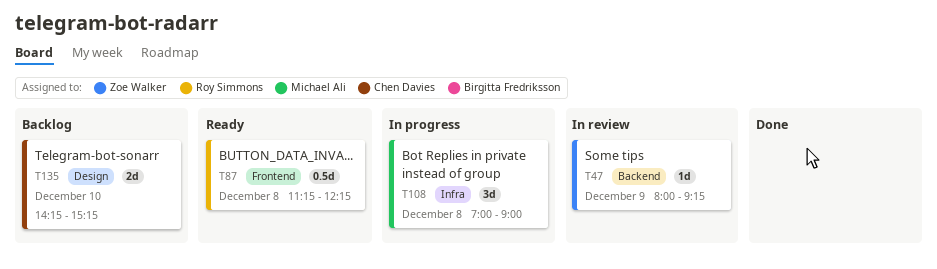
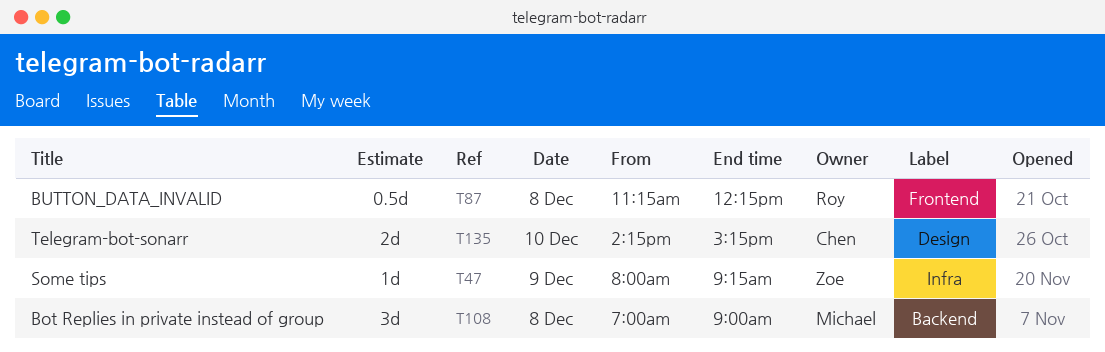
T47, label: Backend -> Infra
T108, label: Infra -> Backend

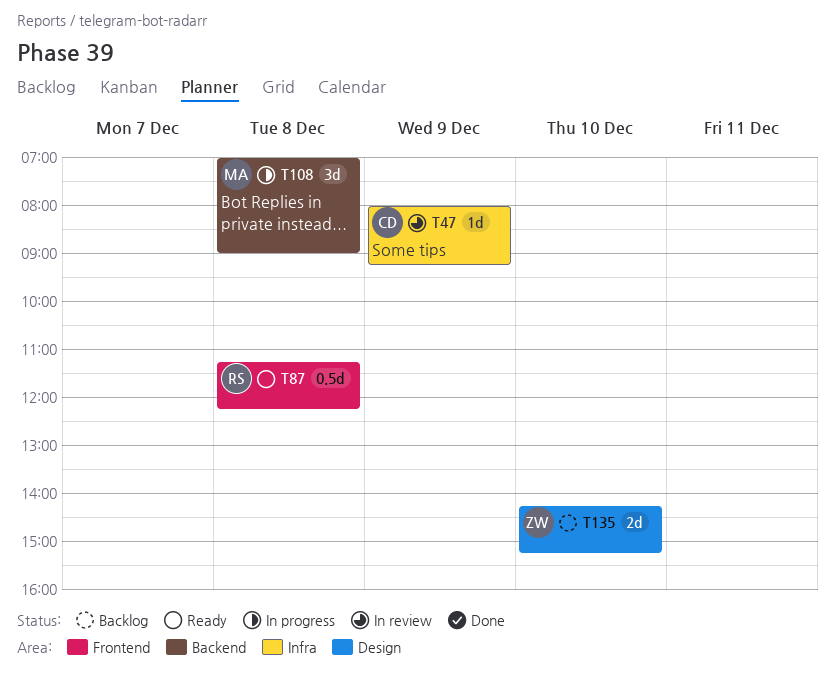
T47, owner: Zoe -> Chen
T135, owner: Chen -> Zoe

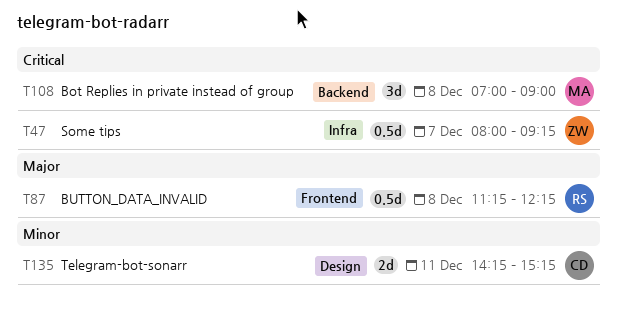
T47, owner: CD -> ZW
T47, estimate: 1d -> 0.5d
T47, day: Dec 9 -> Dec 7
T135, owner: ZW -> CD
T135, day: Dec 10 -> Dec 11

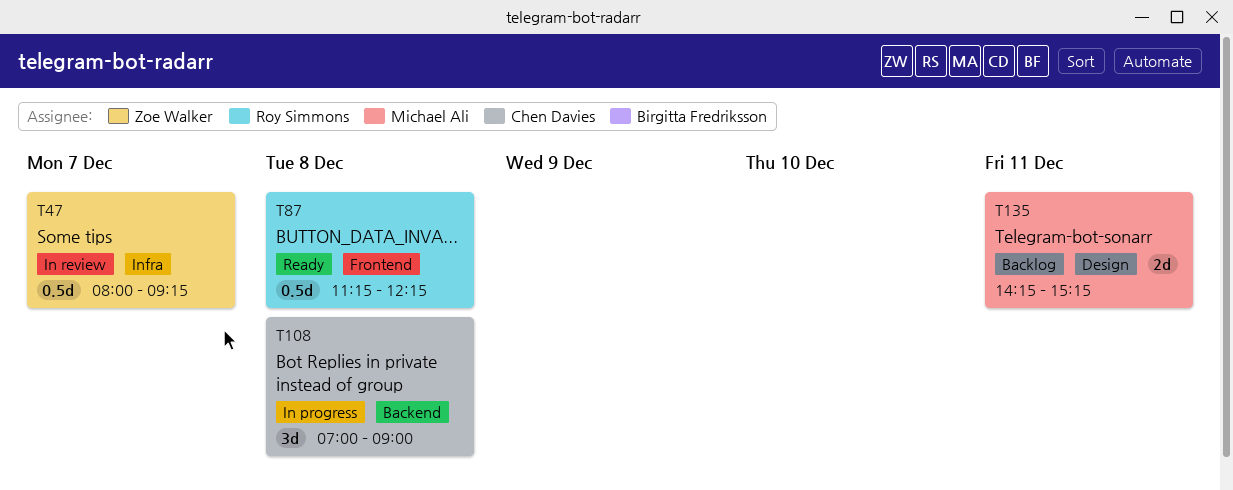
T108, owner: Michael Ali -> Chen Davies
T135, owner: Chen Davies -> Michael Ali

